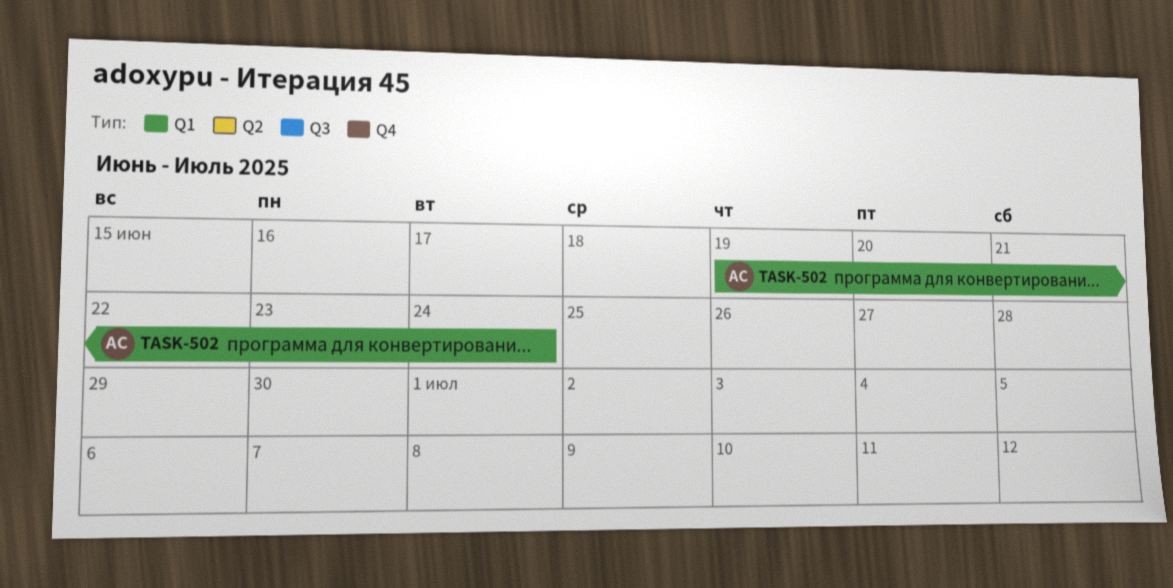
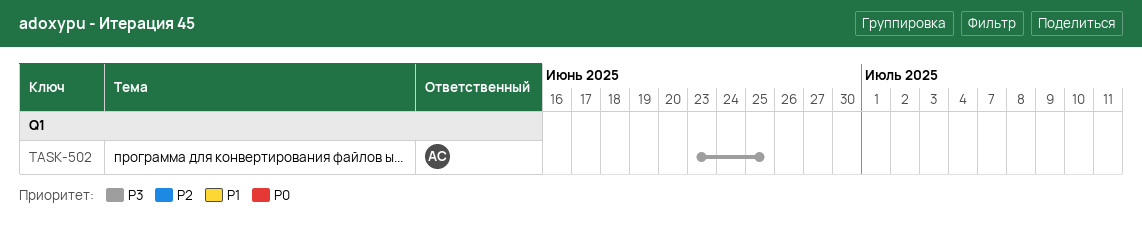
TASK-502, start: Jun 19 -> Jun 23
TASK-502, due: Jun 24 -> Jun 25

